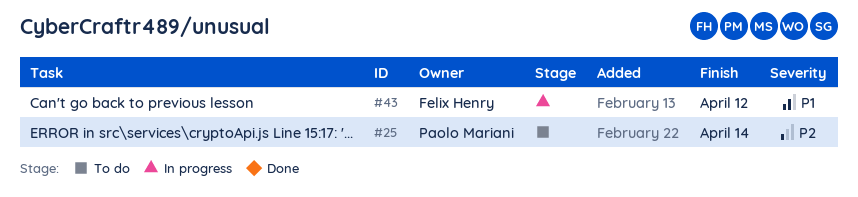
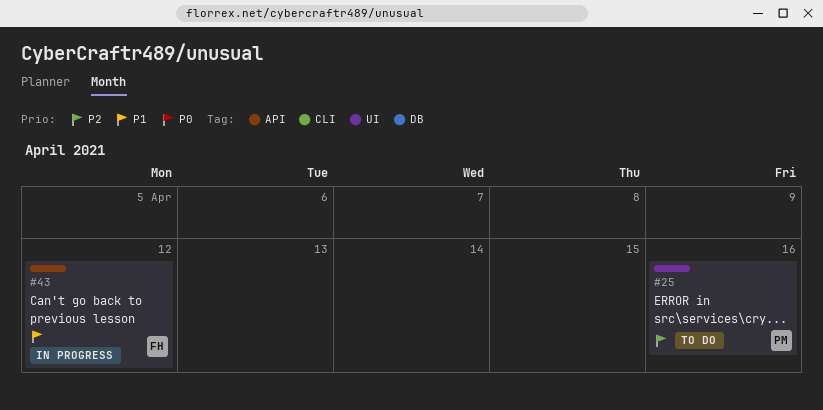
#25, due: Apr 14 -> Apr 16

